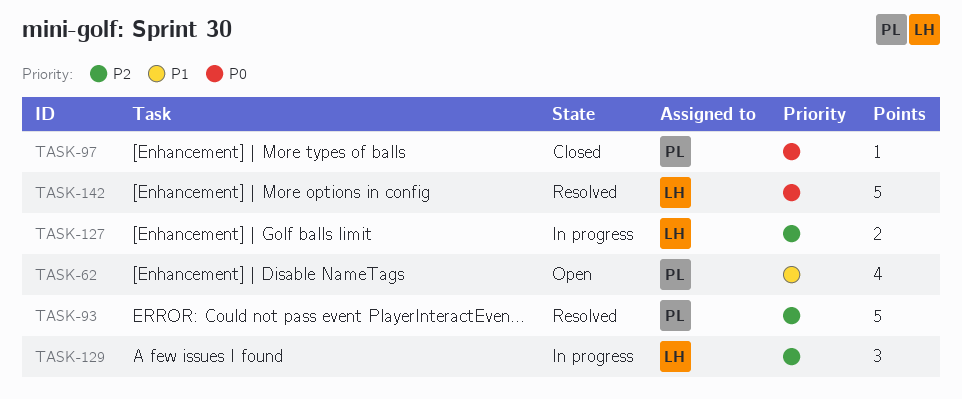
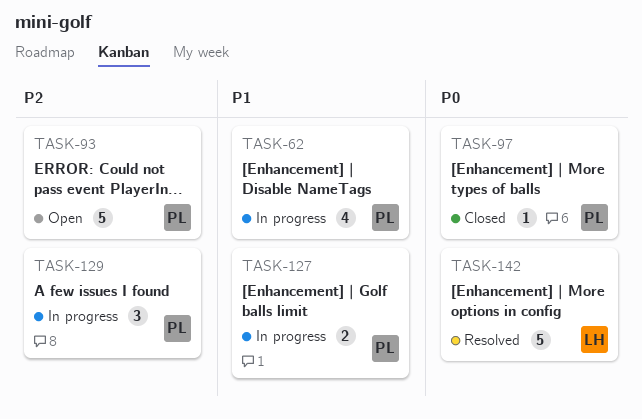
TASK-62, status: Open -> In progress
TASK-93, status: Resolved -> Open
TASK-127, owner: LH -> PL
TASK-127, priority: P2 -> P1
TASK-129, owner: LH -> PL

